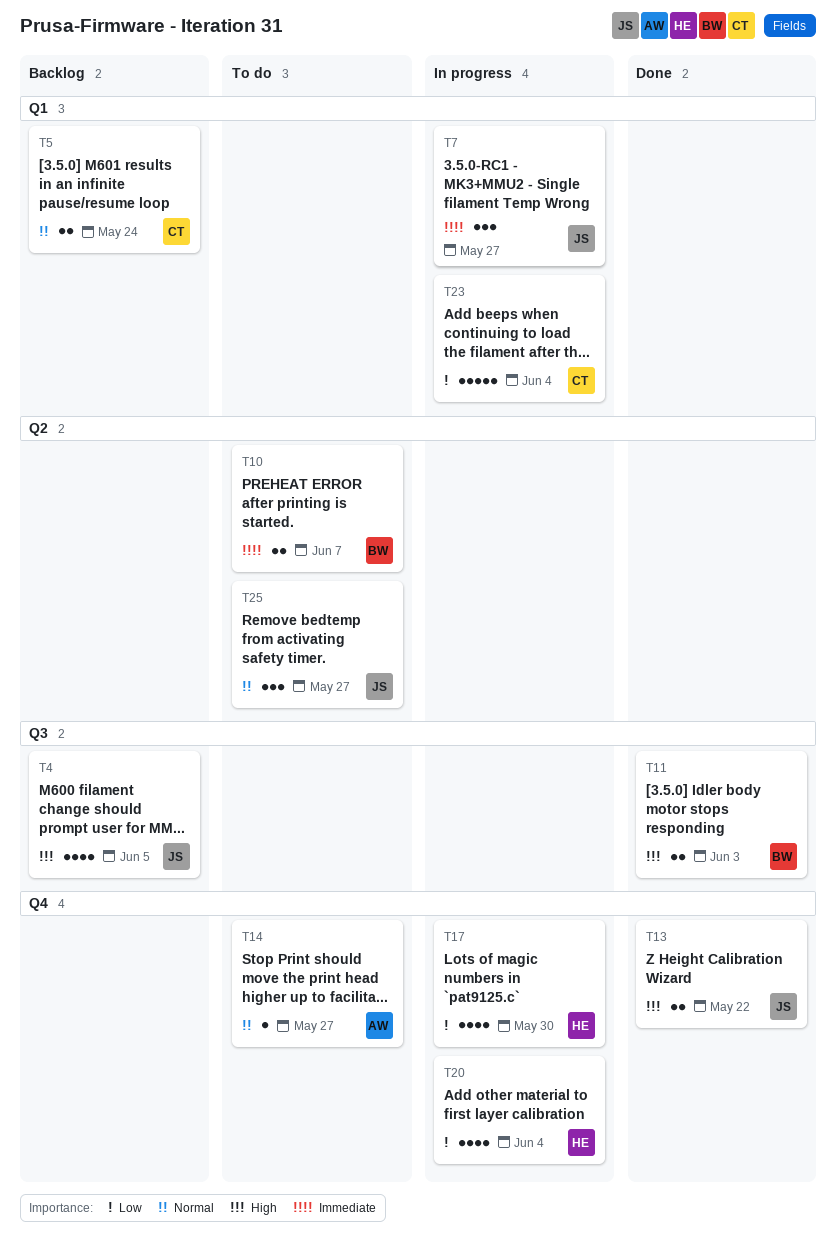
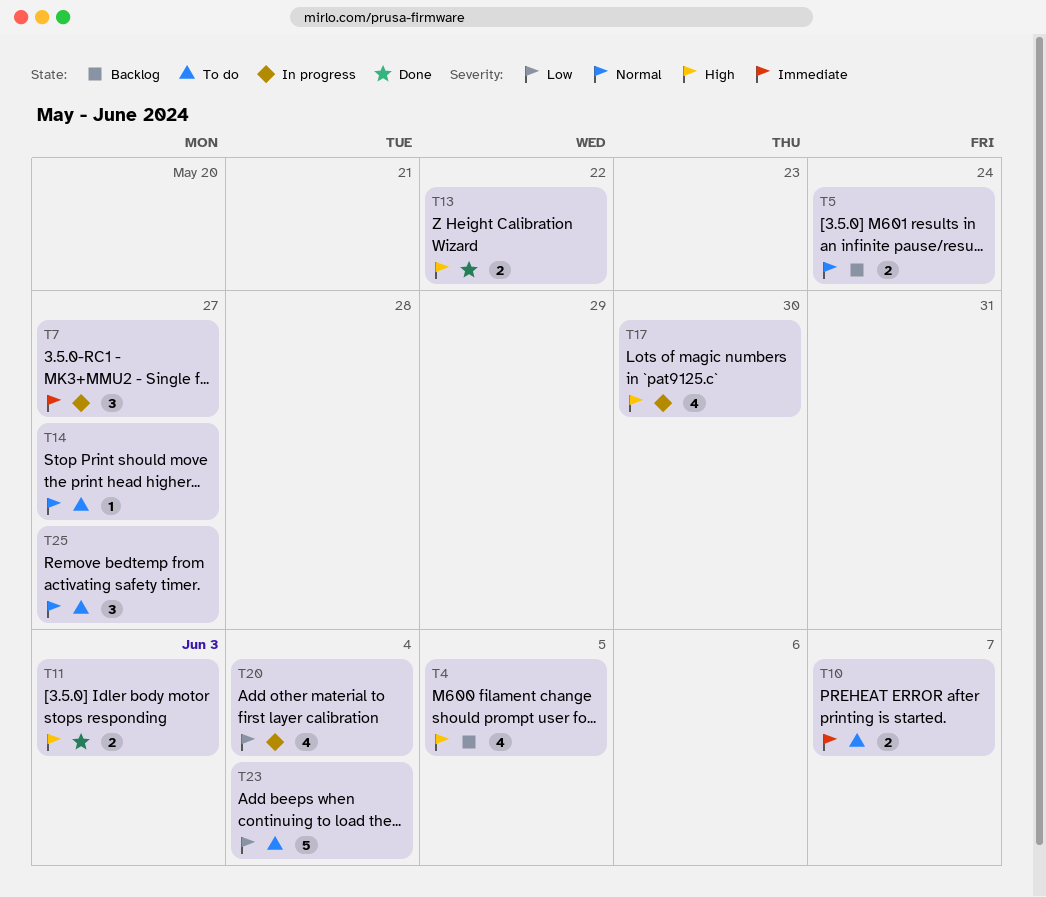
T17, priority: Low -> High
T23, status: In progress -> To do

